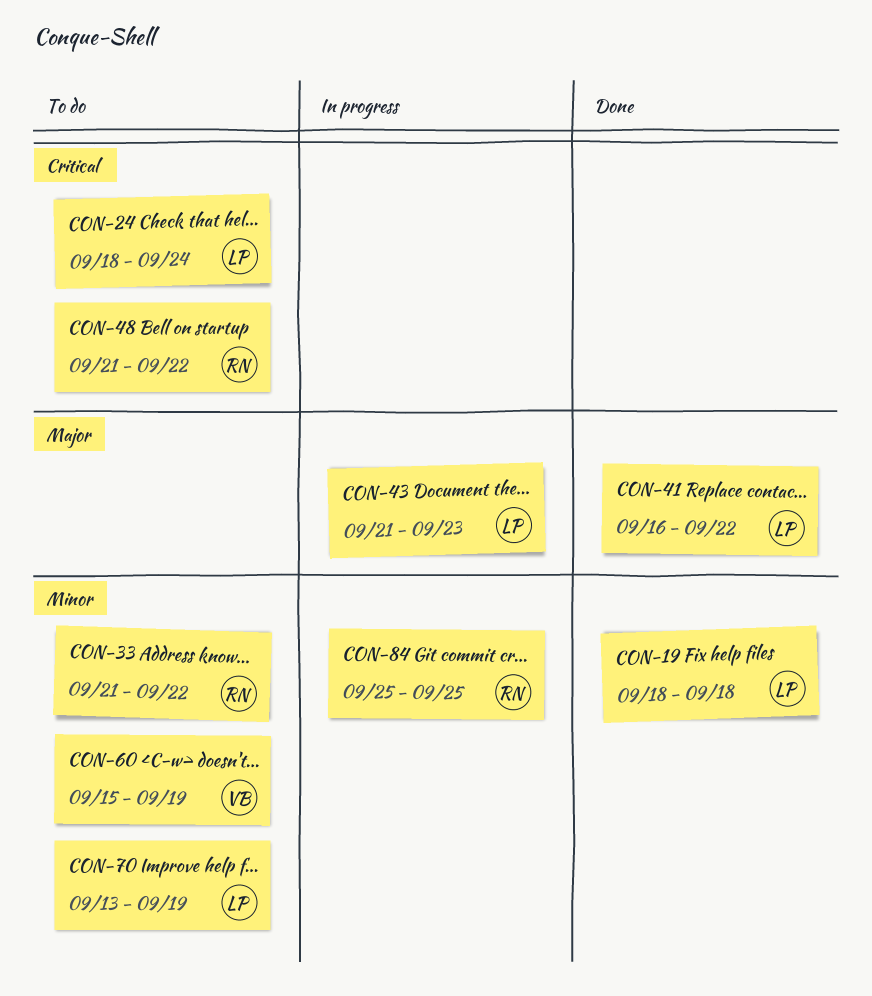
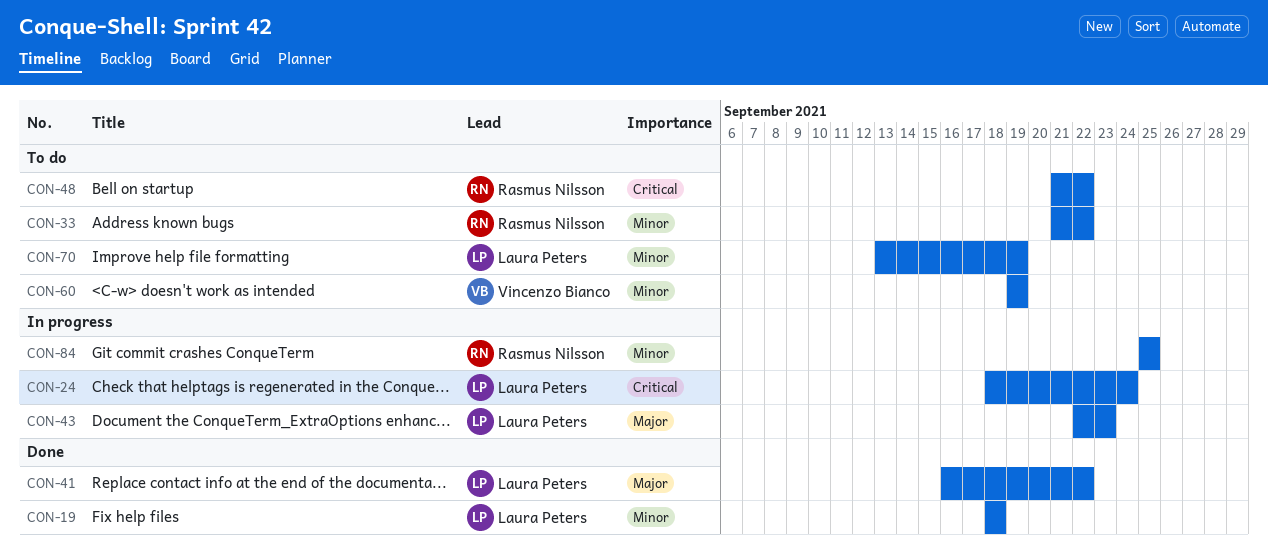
CON-24, status: To do -> In progress
CON-43, start: Sep 21 -> Sep 22
CON-60, start: Sep 15 -> Sep 19

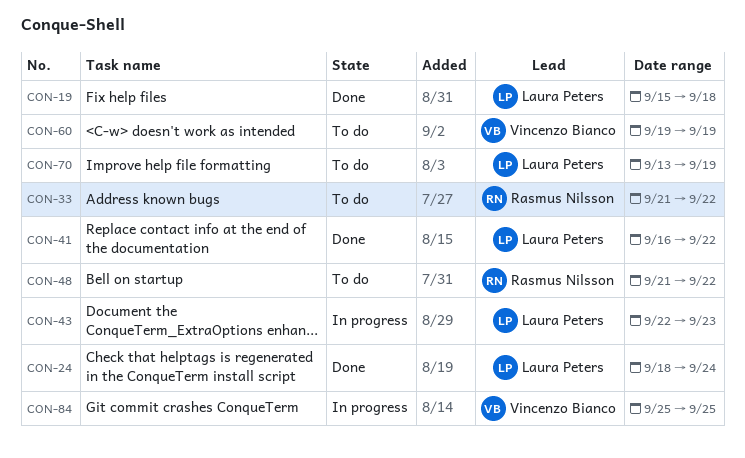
CON-19, start: Sep 18 -> Sep 15
CON-24, status: In progress -> Done
CON-84, owner: Rasmus Nilsson -> Vincenzo Bianco

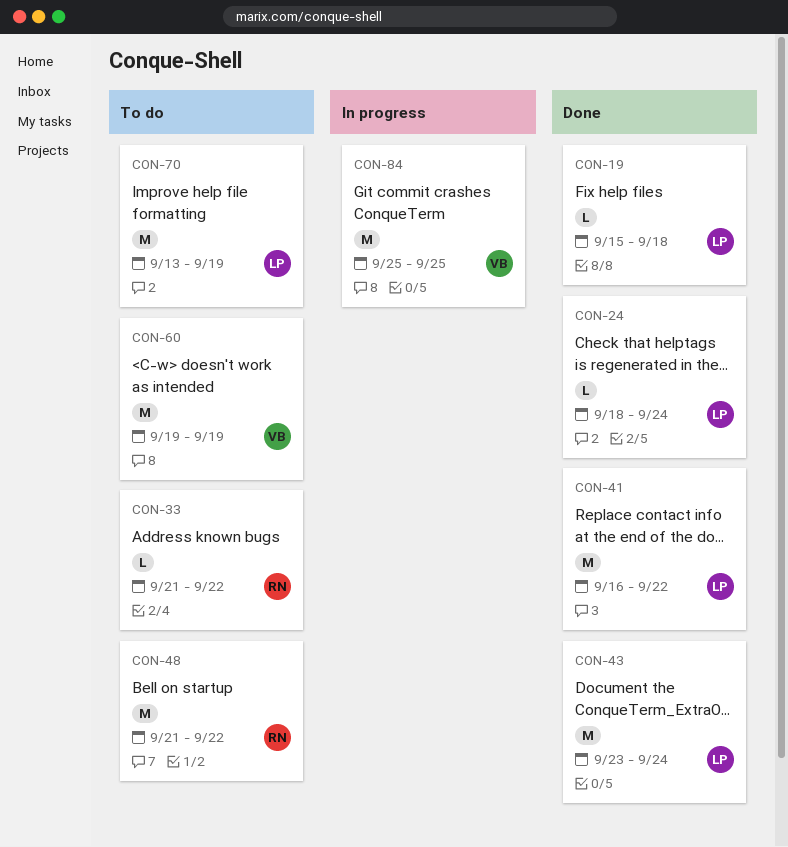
CON-43, status: In progress -> Done
CON-43, start: Sep 22 -> Sep 23
CON-43, due: Sep 23 -> Sep 24

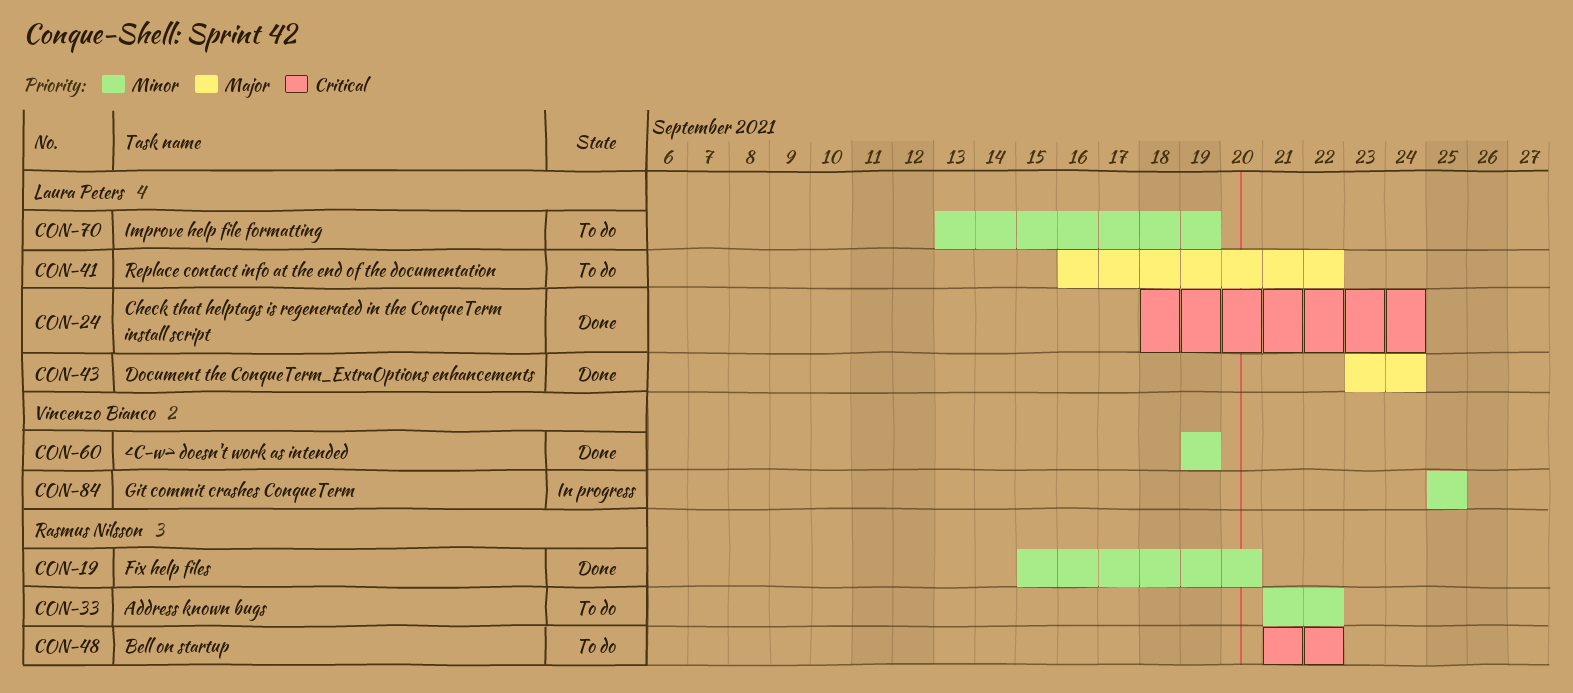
CON-19, owner: Laura Peters -> Rasmus Nilsson
CON-19, due: Sep 18 -> Sep 20
CON-41, status: Done -> To do
CON-60, status: To do -> Done

